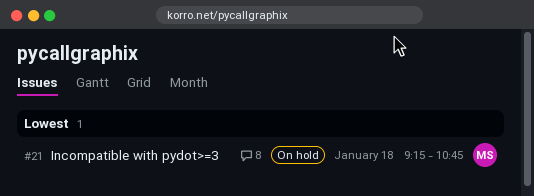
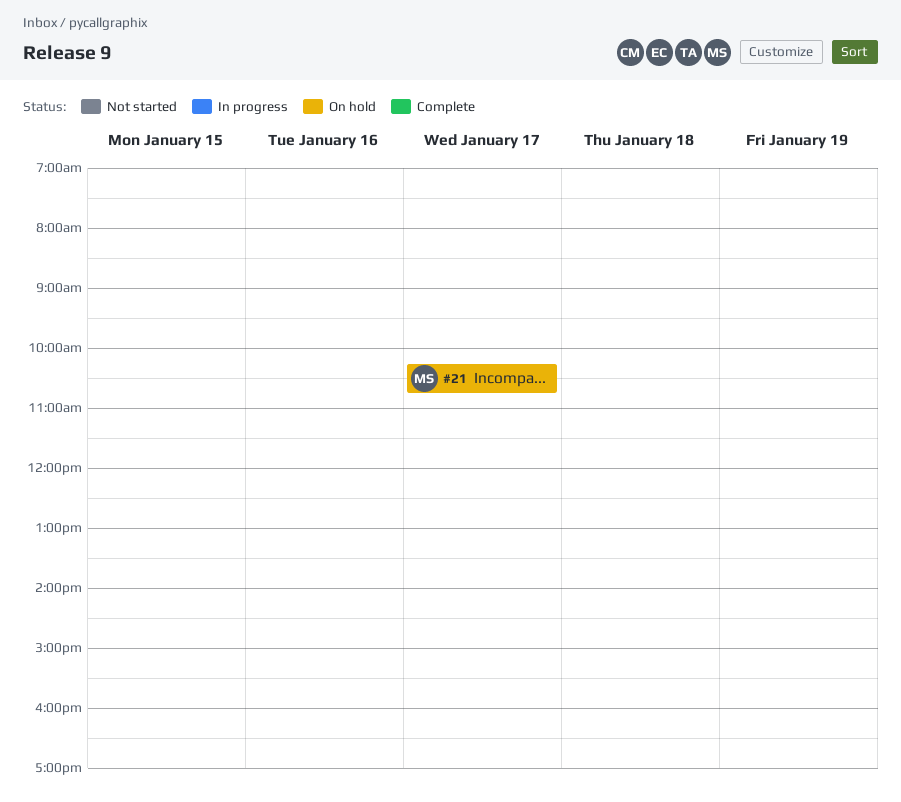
#21, day: Jan 18 -> Jan 17
#21, begins: 09:15 -> 10:15

